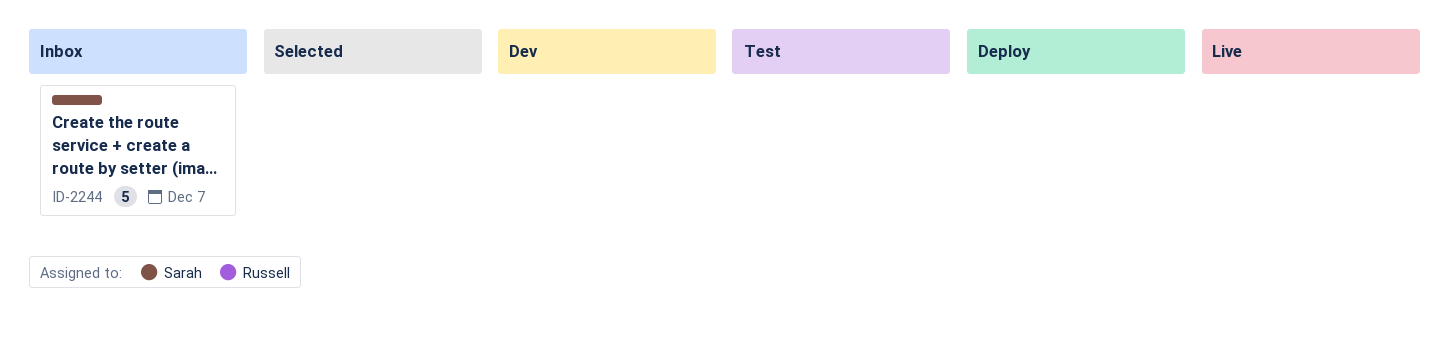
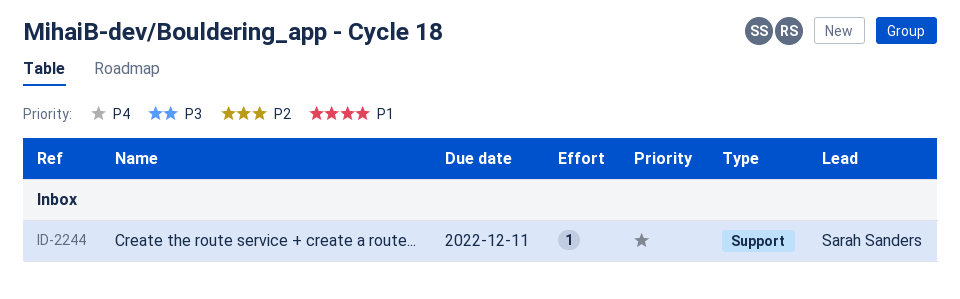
ID-2244, estimate: 5 -> 1
ID-2244, due: Dec 7 -> Dec 11

